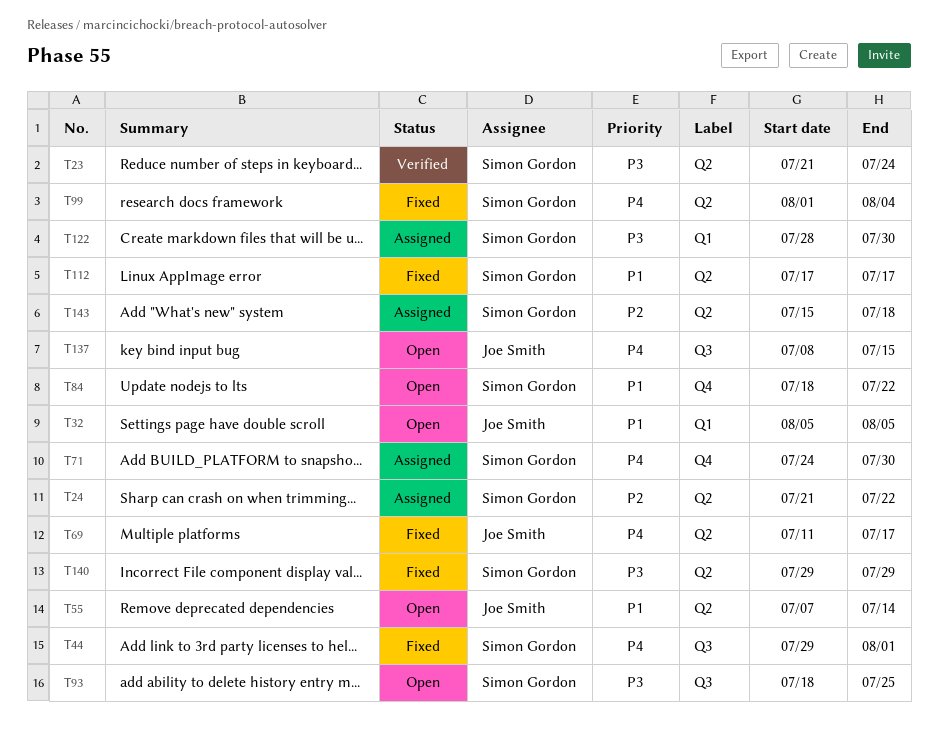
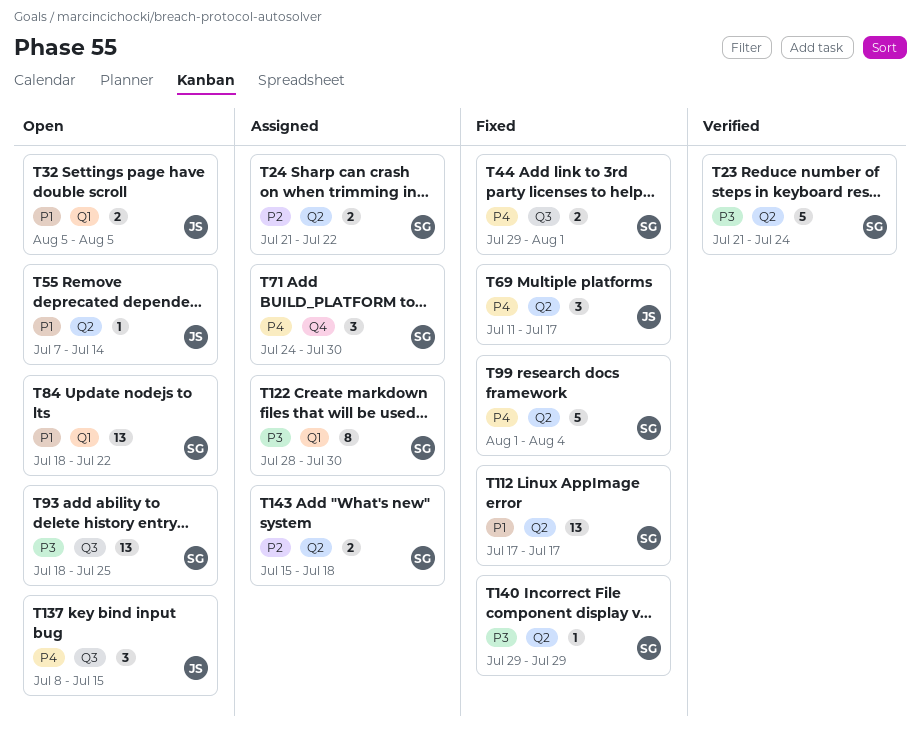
T84, label: Q4 -> Q1

